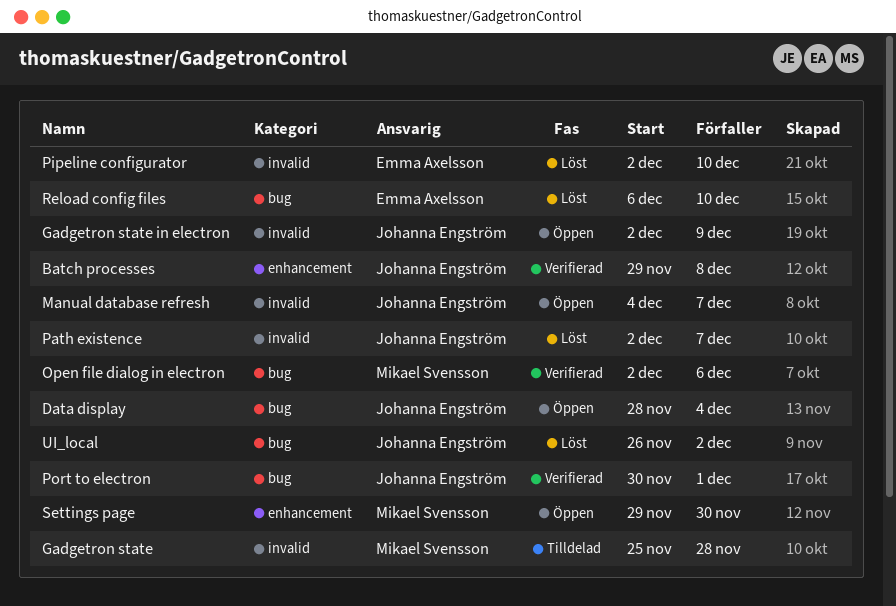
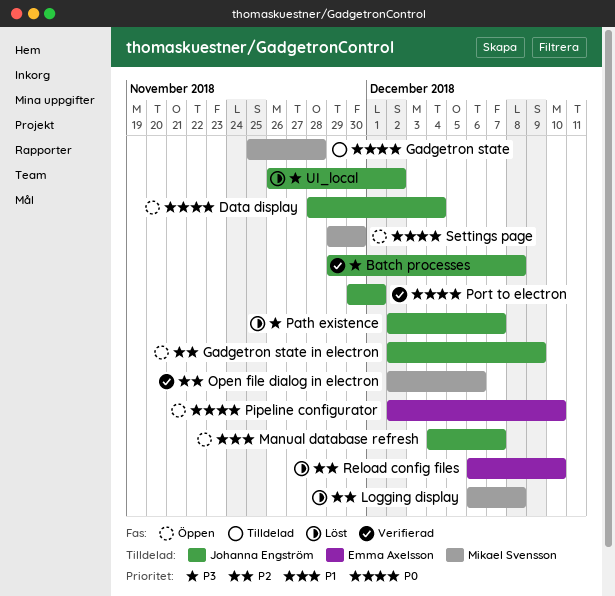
Logging display: none -> present
Pipeline configurator, status: Löst -> Öppen

